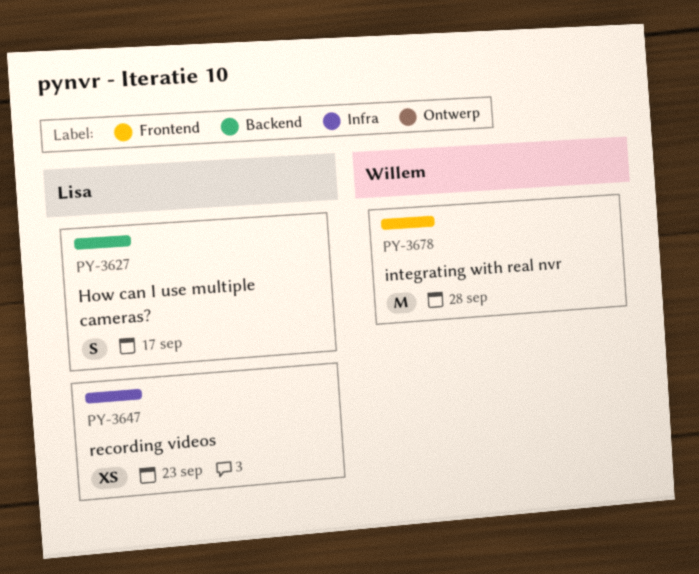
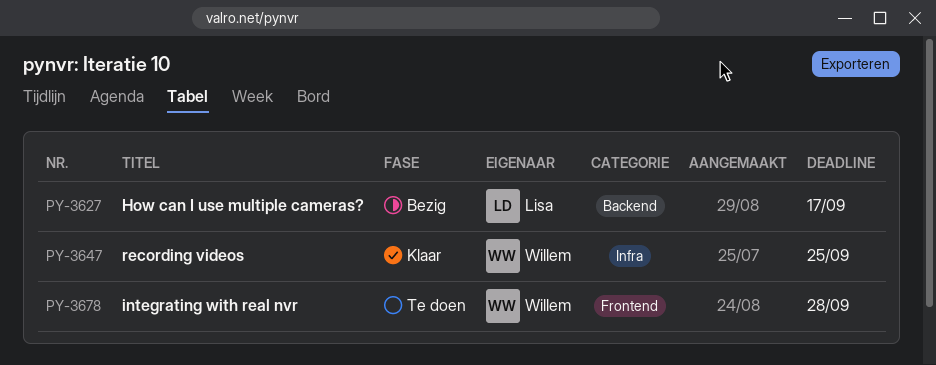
PY-3647, owner: Lisa -> Willem
PY-3647, due: Sep 23 -> Sep 25

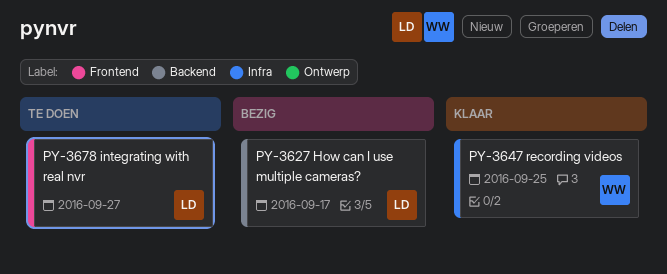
PY-3678, owner: Willem -> Lisa
PY-3678, due: Sep 28 -> Sep 27

